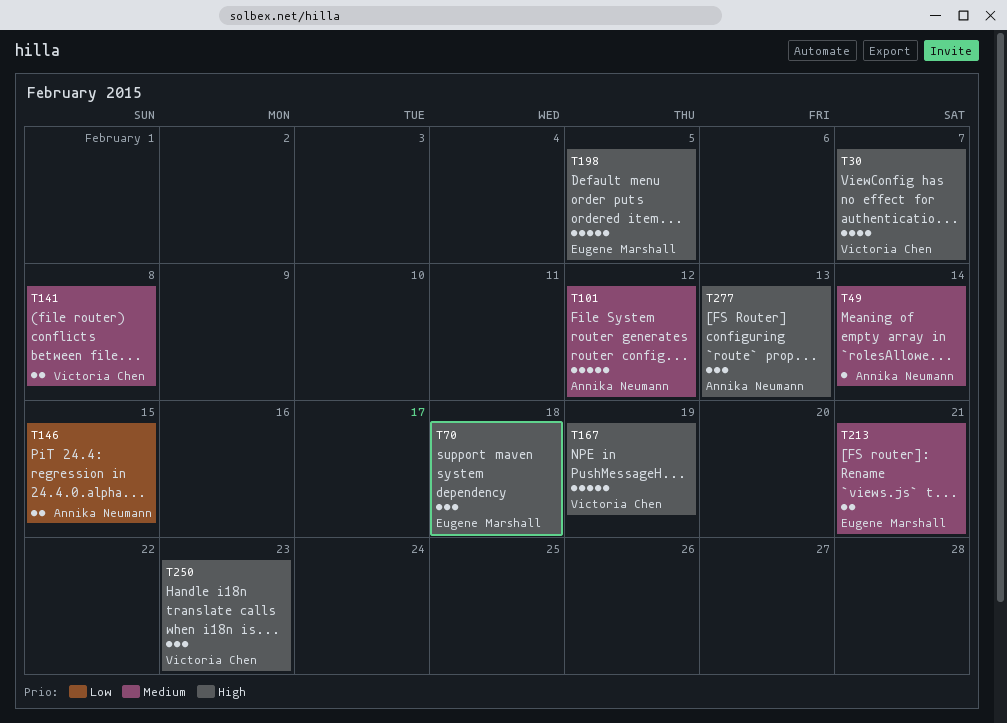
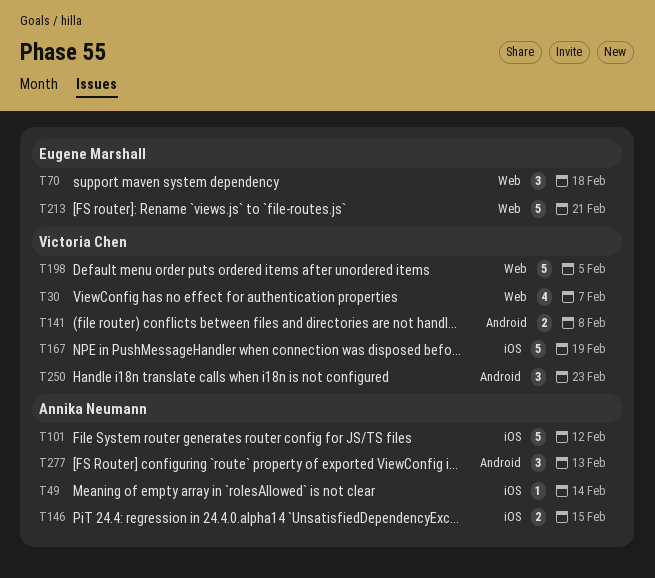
T198, owner: Eugene Marshall -> Victoria Chen
T213, estimate: 2 -> 5

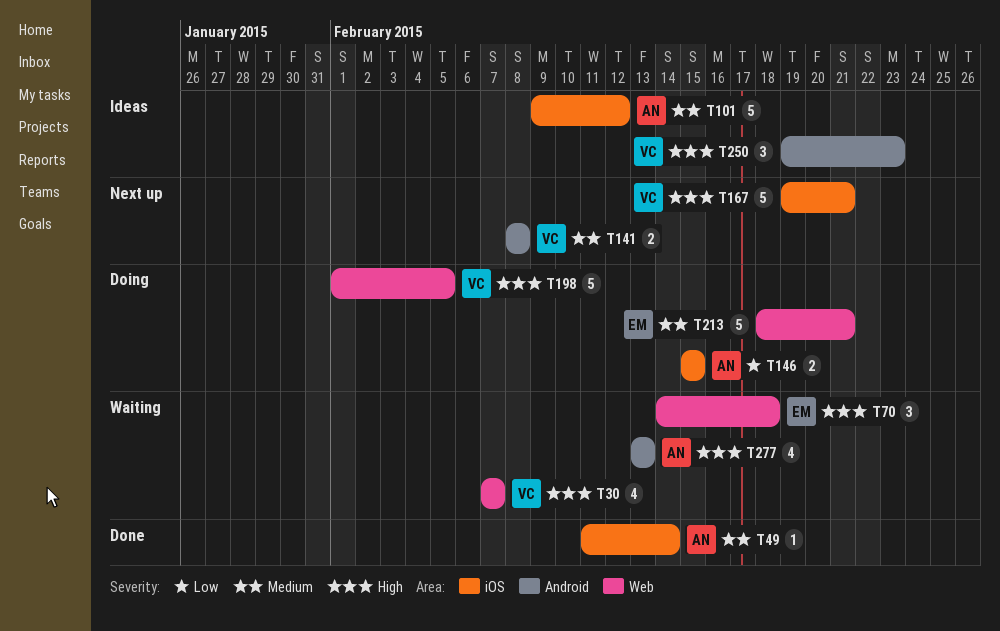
T167, due: Feb 19 -> Feb 21
T277, estimate: 3 -> 4

